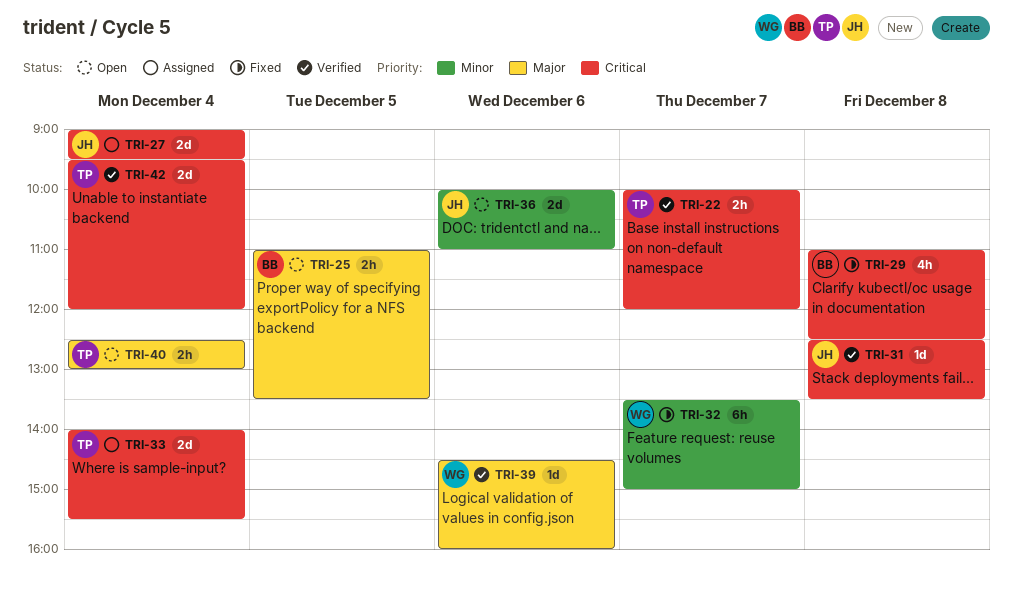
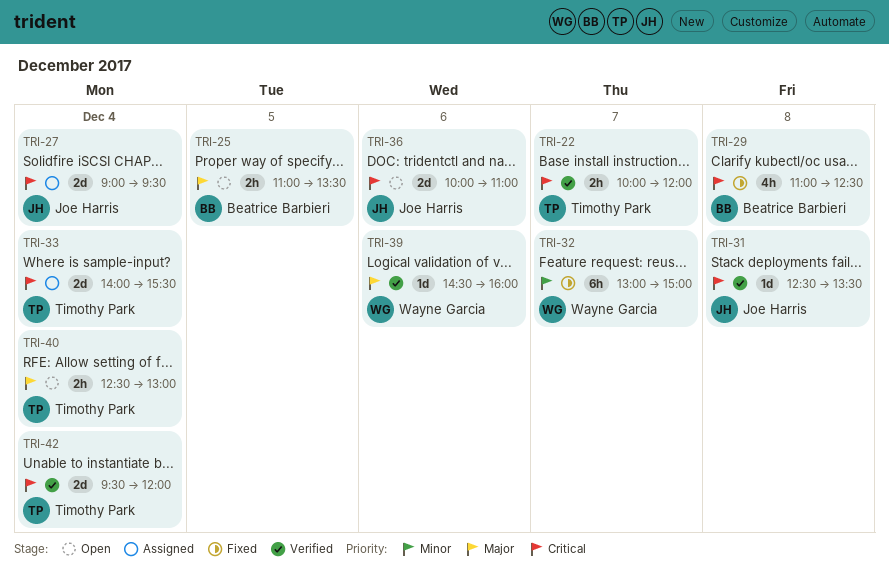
TRI-32, begins: 13:30 -> 13:00
TRI-36, priority: Minor -> Critical

